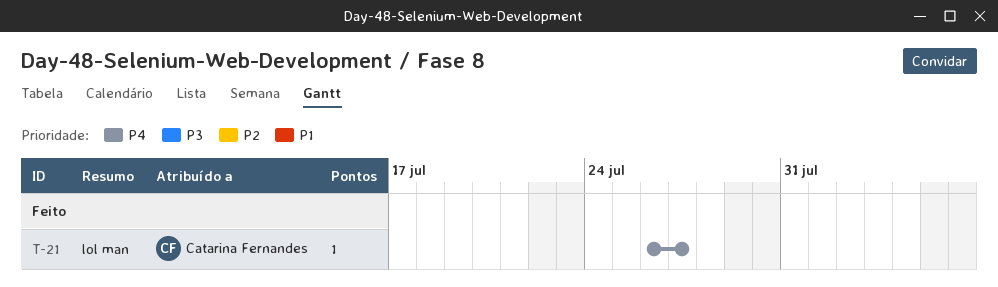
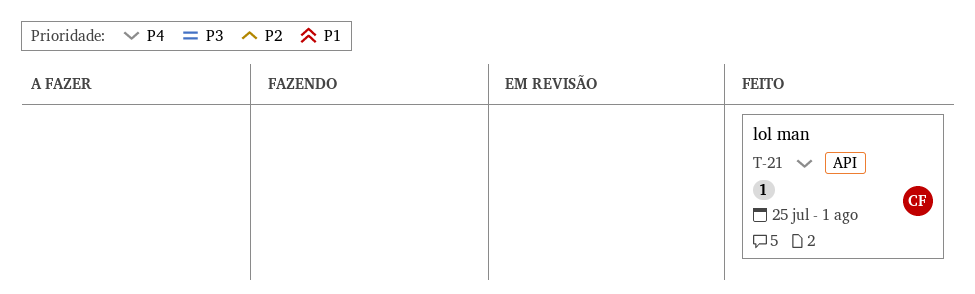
T-21, start: Jul 26 -> Jul 25
T-21, due: Jul 27 -> Aug 1

